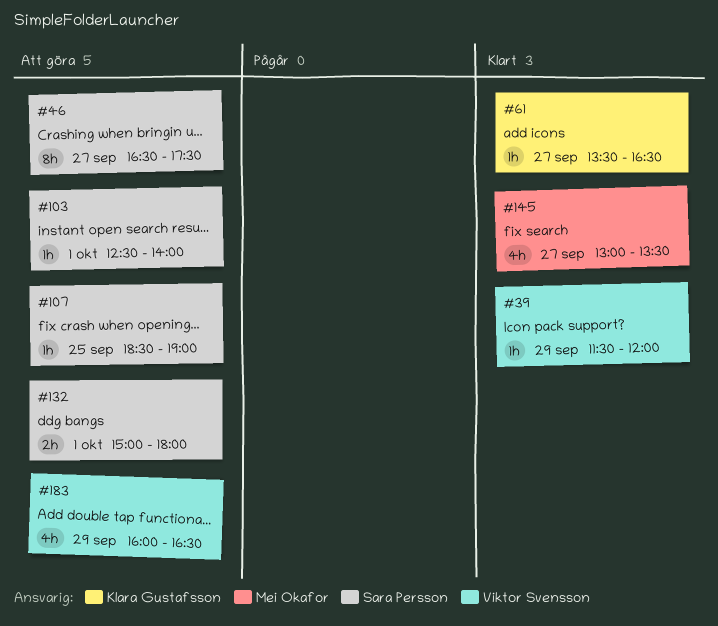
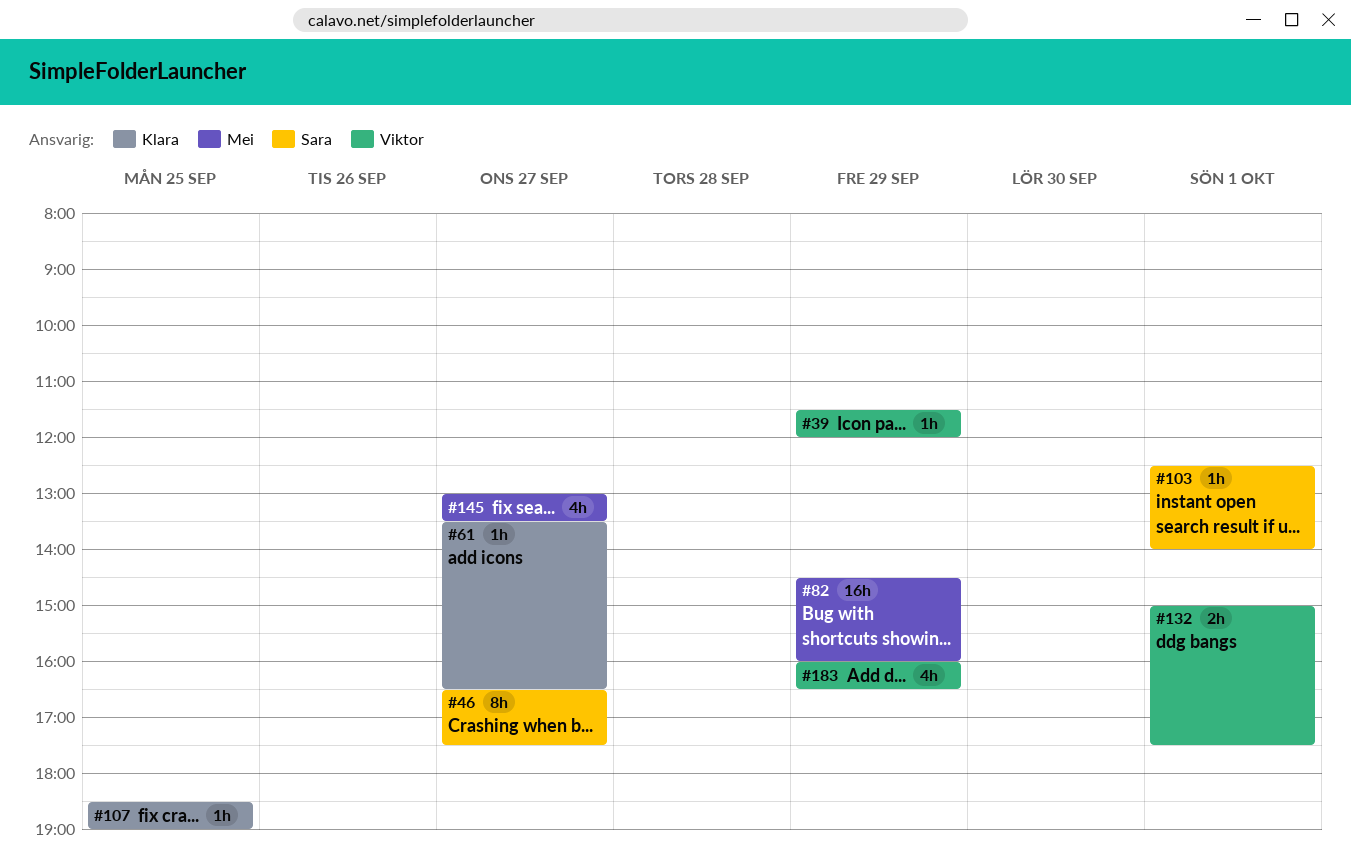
#82: none -> present
#107, owner: Sara Persson -> Klara Gustafsson
#132, owner: Sara Persson -> Viktor Svensson
#132, ends: 18:00 -> 17:30

